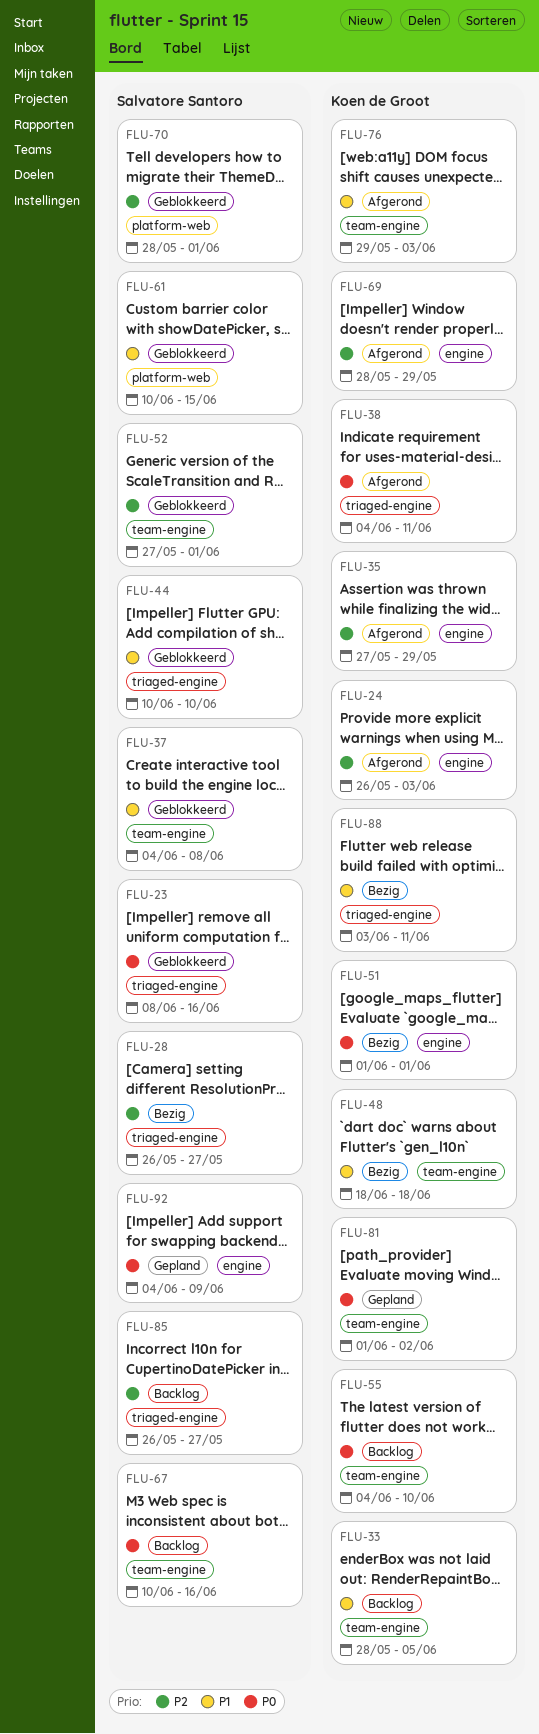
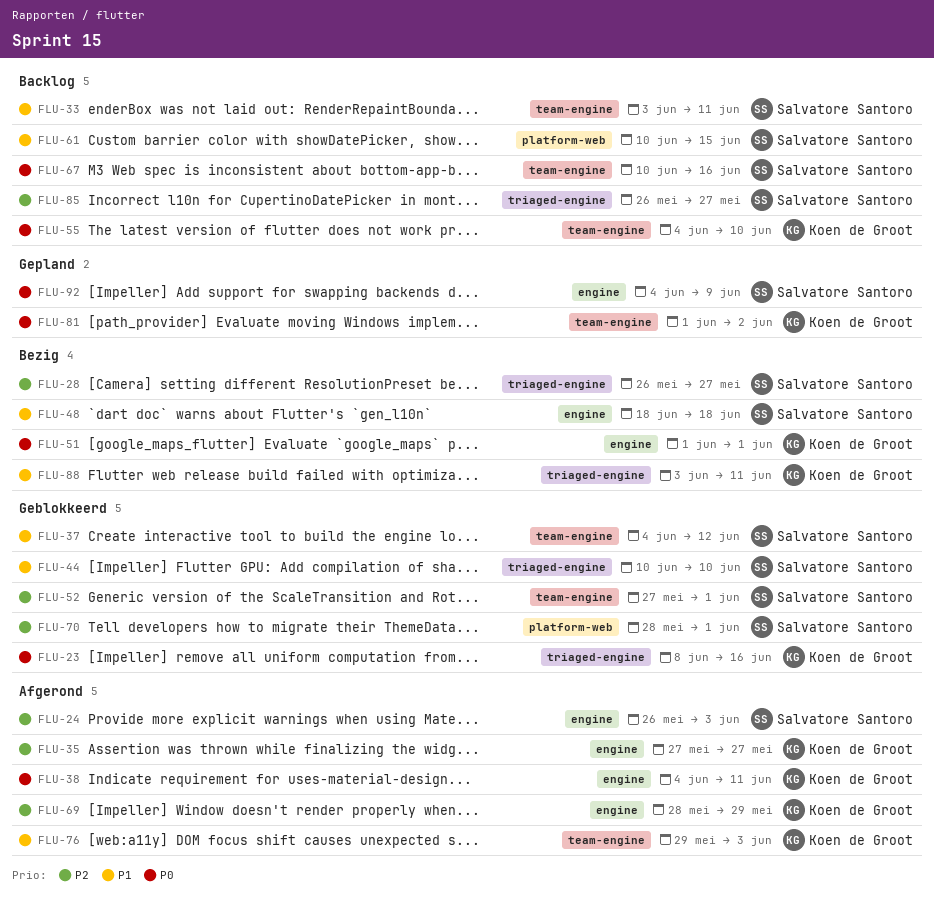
FLU-23, owner: Salvatore Santoro -> Koen de Groot
FLU-24, owner: Koen de Groot -> Salvatore Santoro
FLU-33, owner: Koen de Groot -> Salvatore Santoro
FLU-33, start: May 28 -> Jun 3
FLU-33, due: Jun 5 -> Jun 11
FLU-35, due: May 29 -> May 27
FLU-37, due: Jun 8 -> Jun 12
FLU-38, label: triaged-engine -> engine
FLU-48, owner: Koen de Groot -> Salvatore Santoro
FLU-48, label: team-engine -> engine
FLU-61, status: Geblokkeerd -> Backlog

